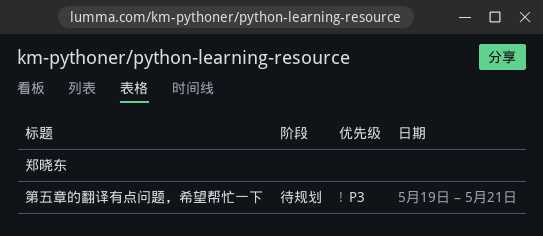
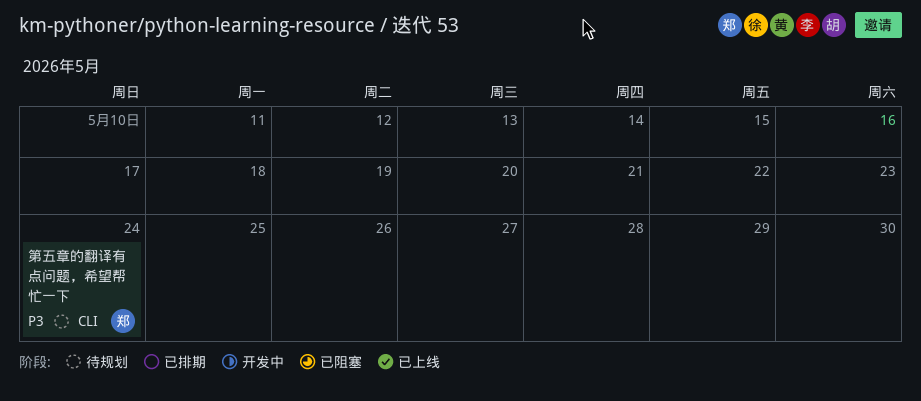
第五章的翻译有点问题，希望帮忙一下, due: May 21 -> May 24

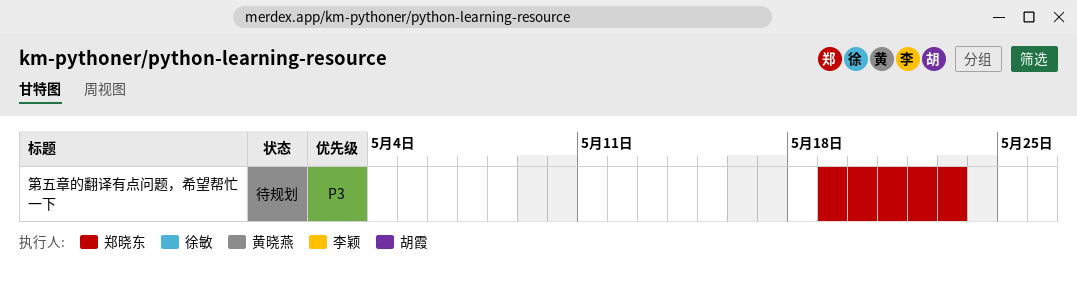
第五章的翻译有点问题，希望帮忙一下, due: May 24 -> May 23

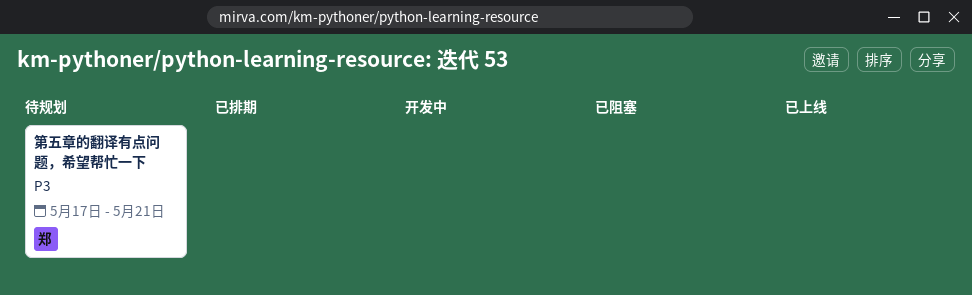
第五章的翻译有点问题，希望帮忙一下, start: May 19 -> May 17
第五章的翻译有点问题，希望帮忙一下, due: May 23 -> May 21

